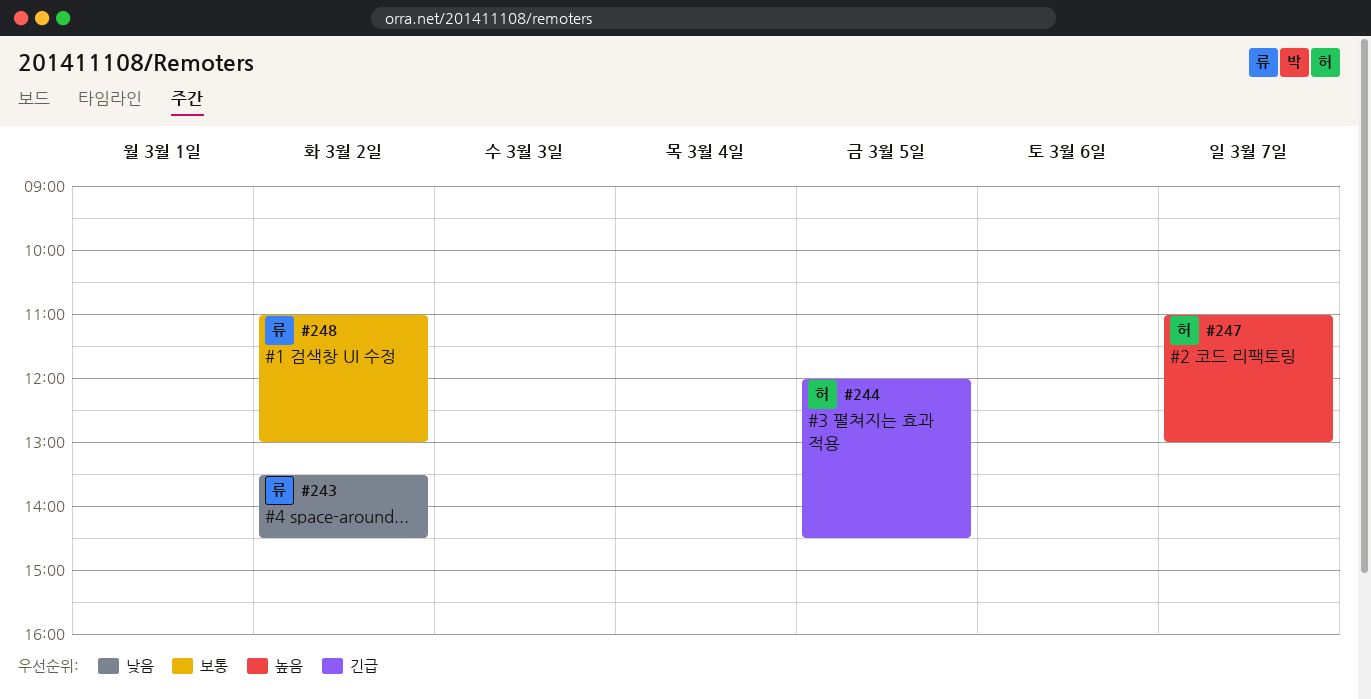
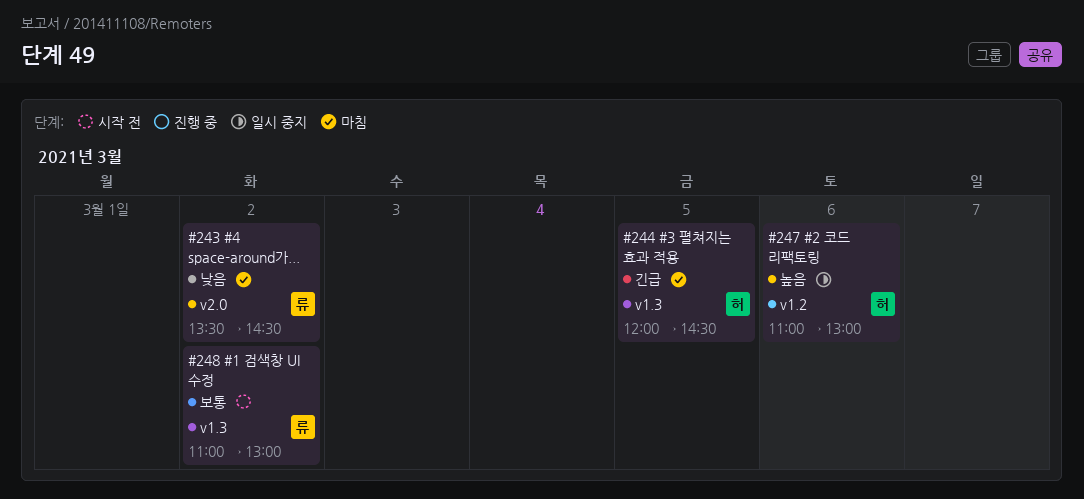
#247, day: Mar 7 -> Mar 6

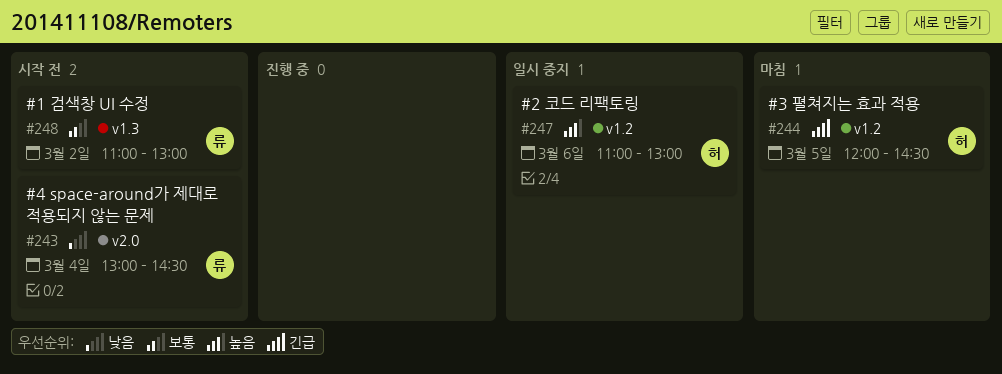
#243, status: 마침 -> 시작 전
#243, day: Mar 2 -> Mar 4
#243, begins: 13:30 -> 13:00
#244, label: v1.3 -> v1.2

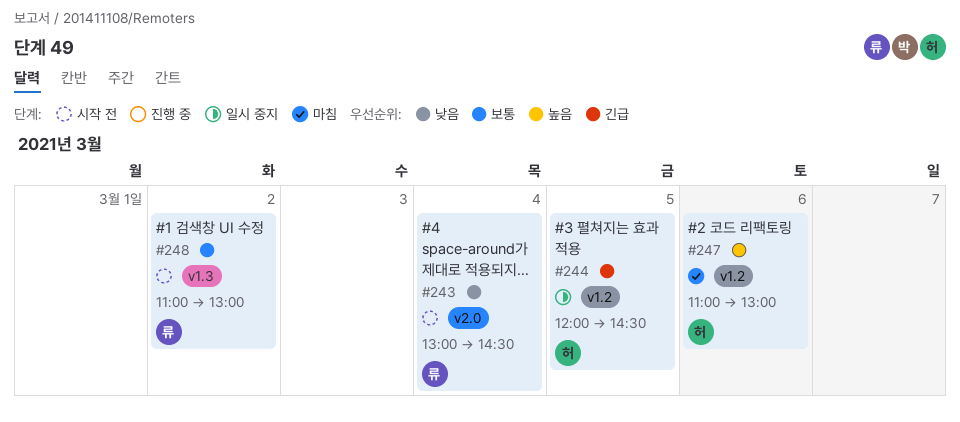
#244, status: 마침 -> 일시 중지
#247, status: 일시 중지 -> 마침

